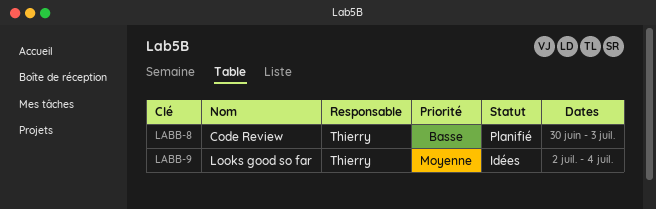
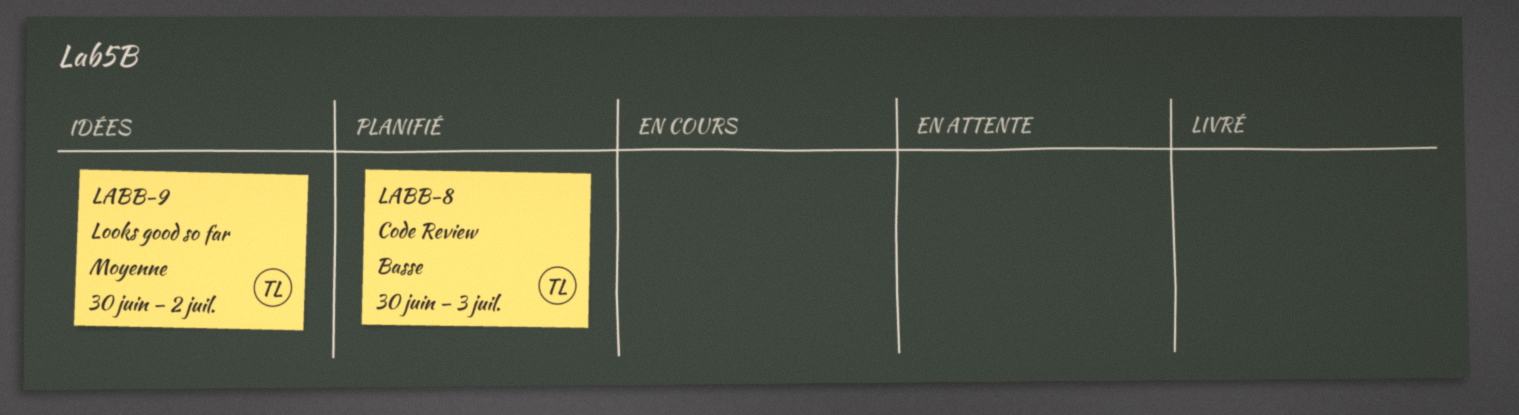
LABB-9, start: Jul 2 -> Jun 30
LABB-9, due: Jul 4 -> Jul 2

